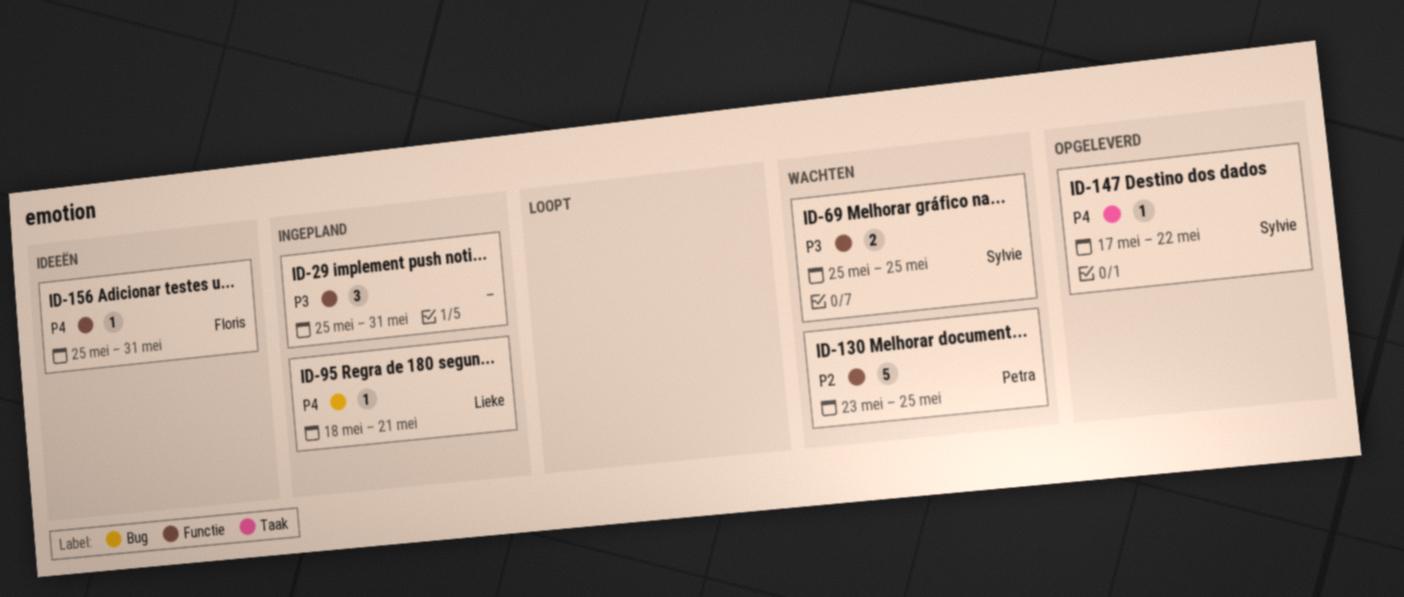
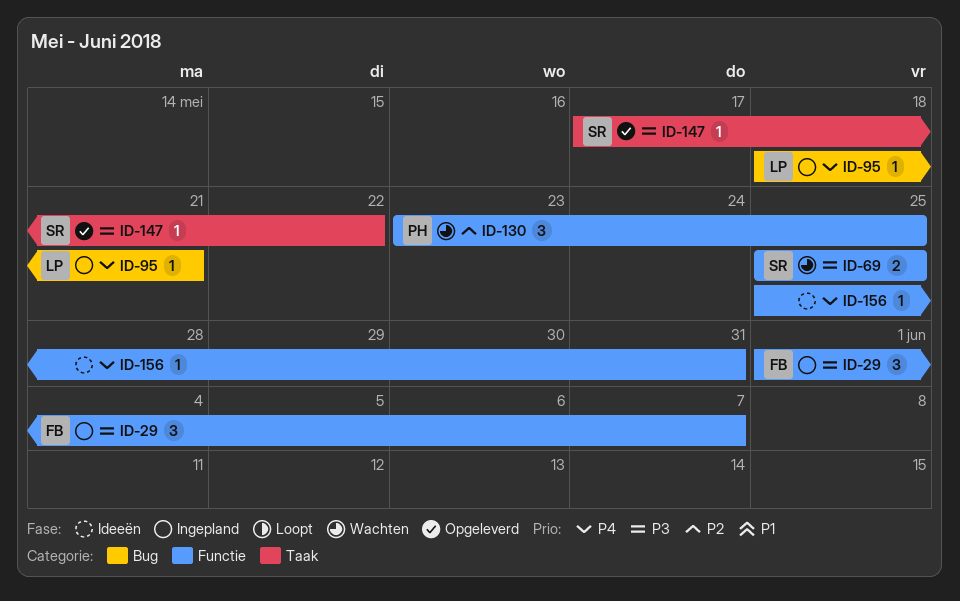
ID-29, owner: none -> Floris
ID-29, start: May 25 -> Jun 1
ID-29, due: May 31 -> Jun 7
ID-130, estimate: 5 -> 3
ID-147, priority: P4 -> P3
ID-156, owner: Floris -> none

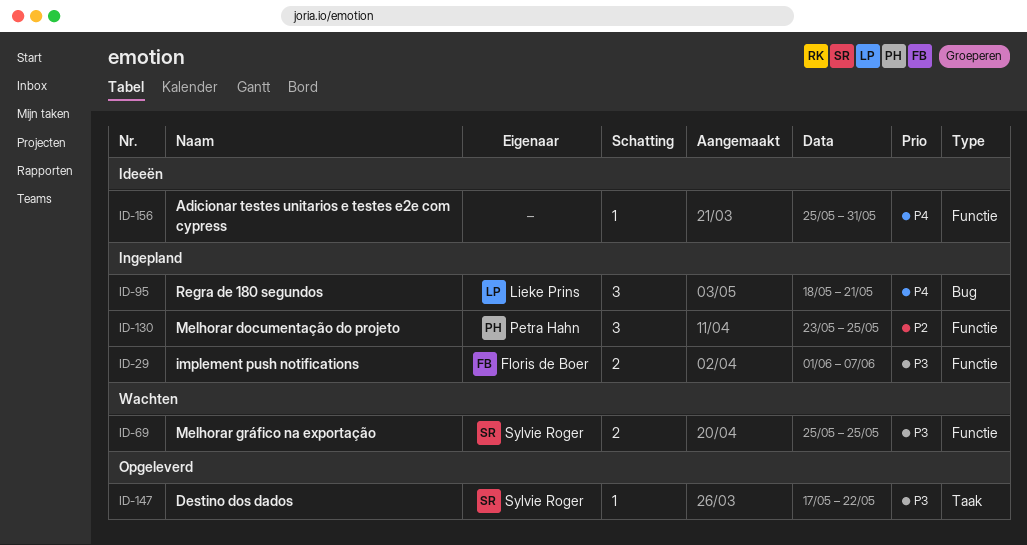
ID-29, estimate: 3 -> 2
ID-95, estimate: 1 -> 3
ID-130, status: Wachten -> Ingepland

